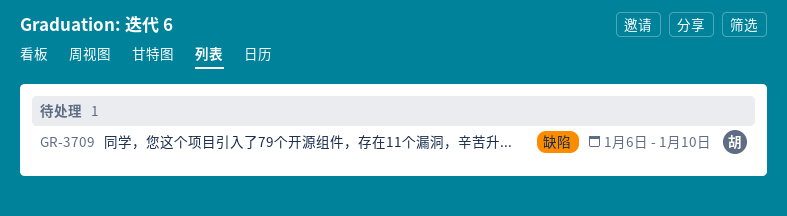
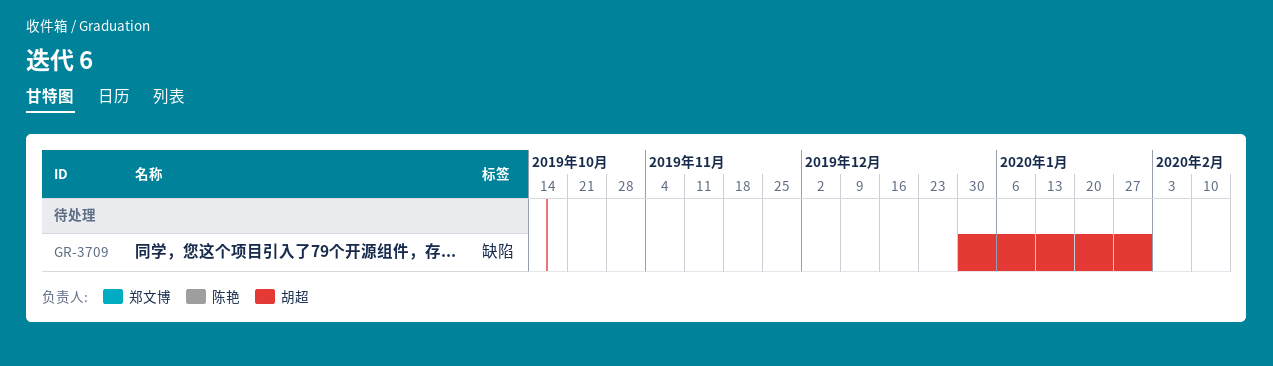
GR-3709, start: Jan 6 -> Dec 30
GR-3709, due: Jan 10 -> Jan 31

